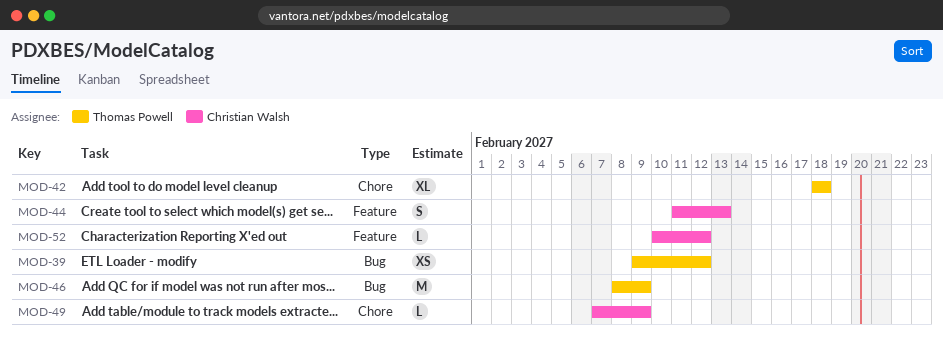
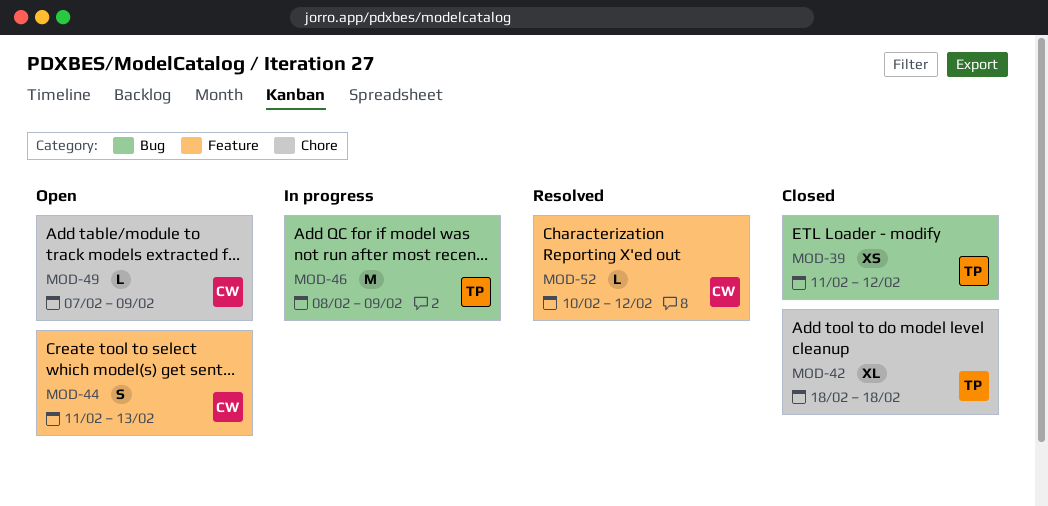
MOD-39, start: Feb 9 -> Feb 11

